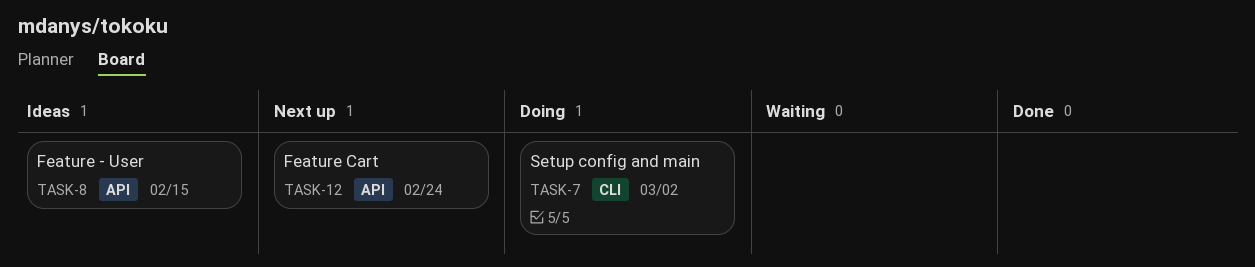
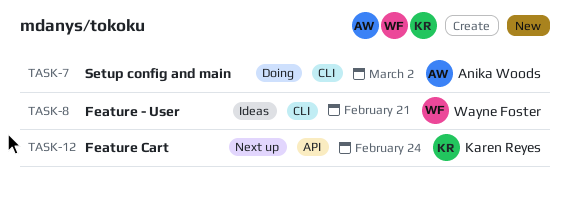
TASK-8, label: API -> CLI
TASK-8, due: Feb 15 -> Feb 21

